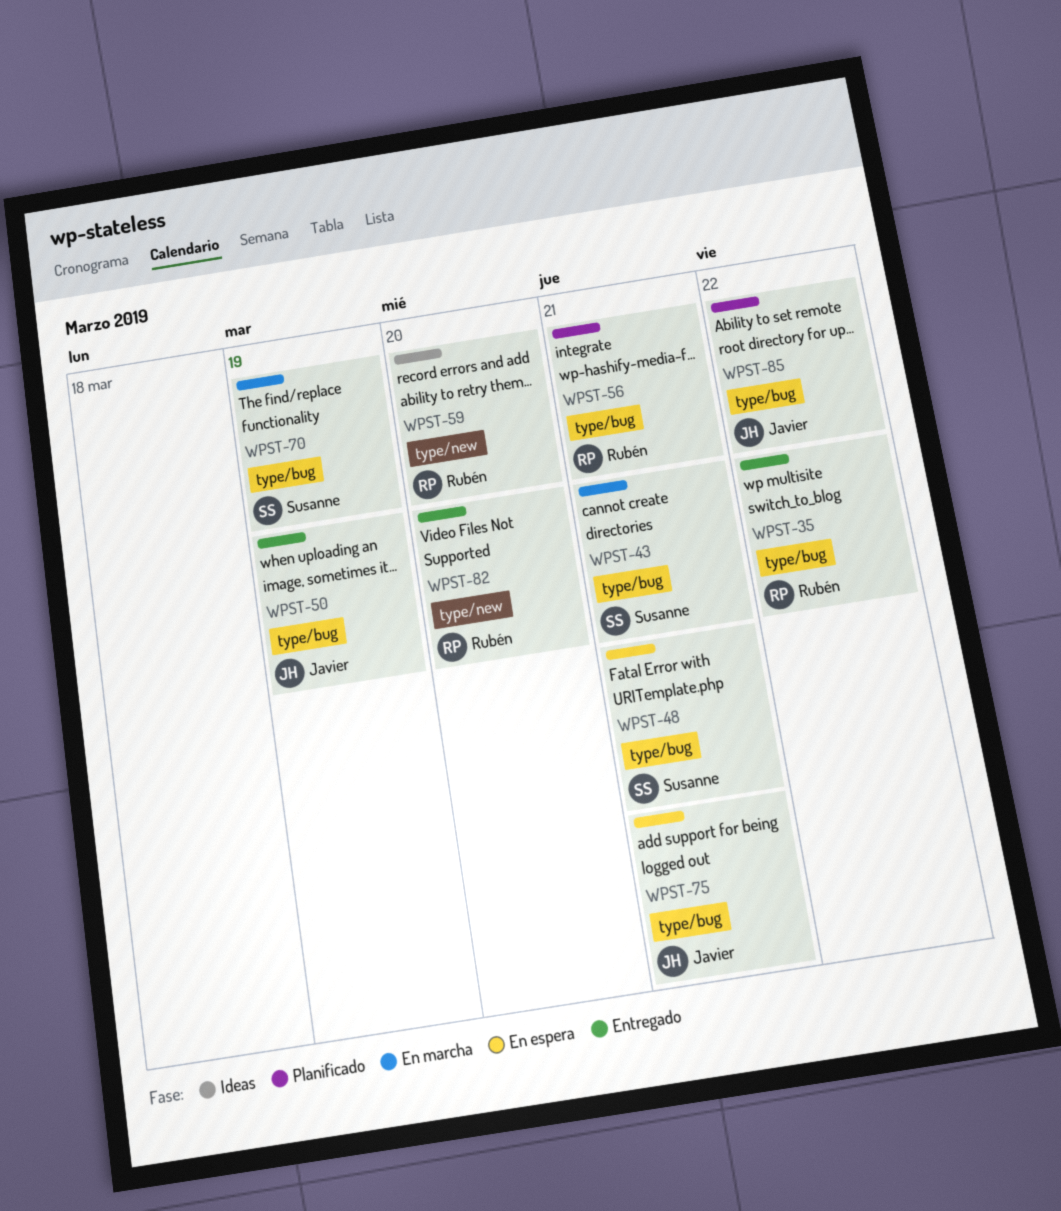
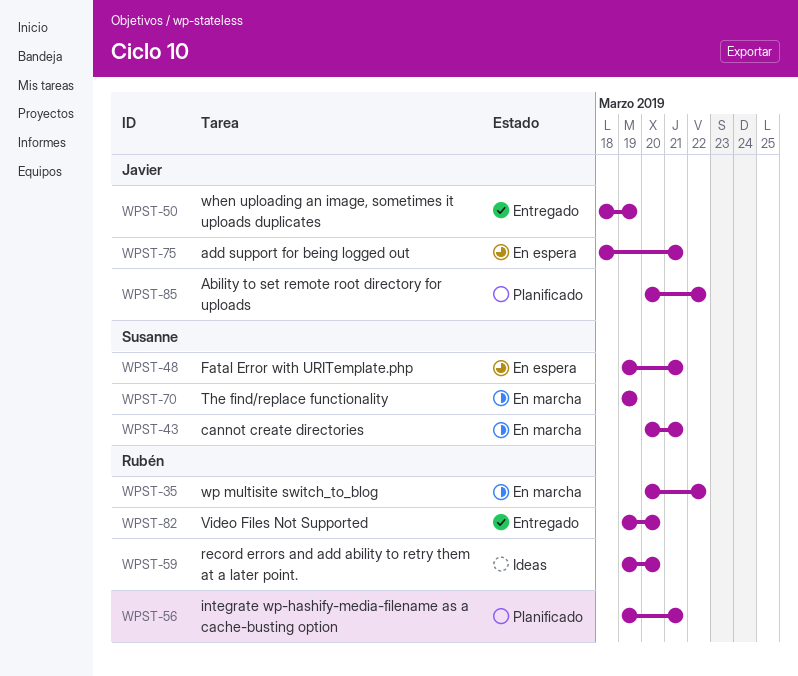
WPST-35, status: Entregado -> En marcha

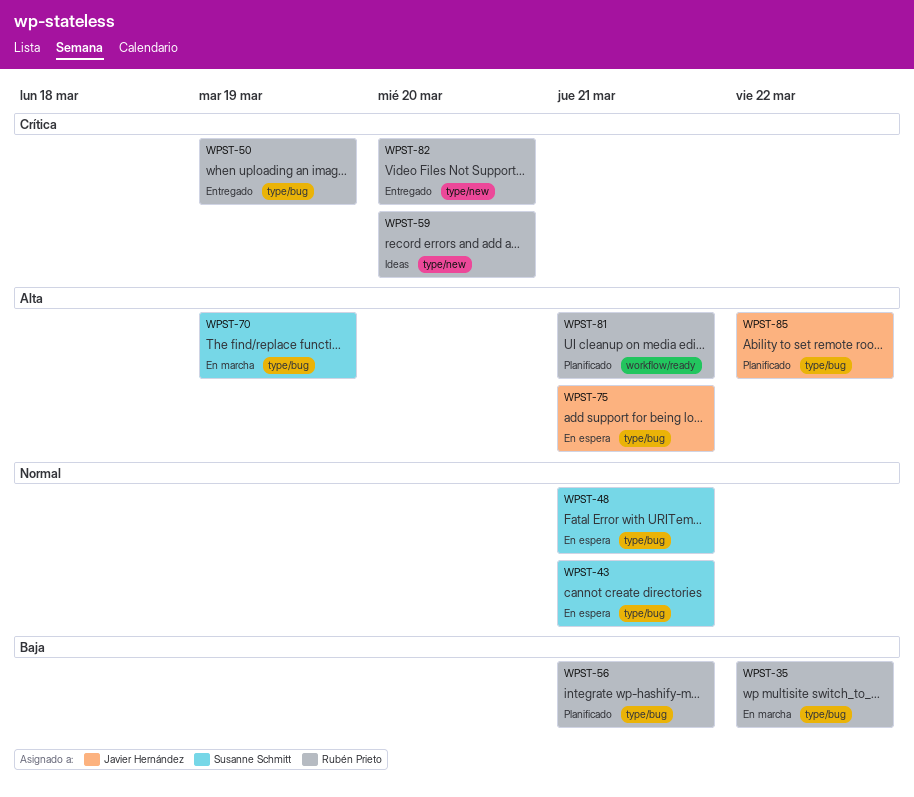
WPST-43, status: En marcha -> En espera
WPST-50, owner: Javier Hernández -> Rubén Prieto
WPST-81: none -> present

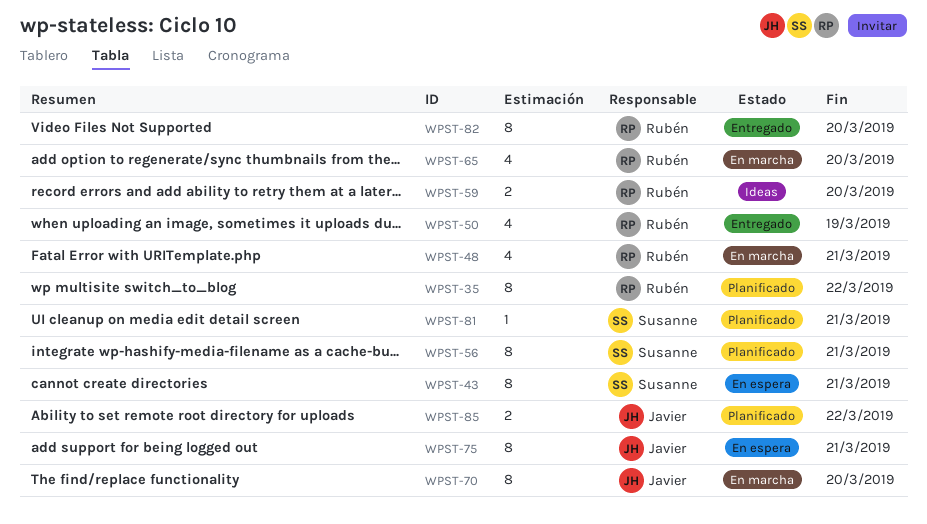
WPST-35, status: En marcha -> Planificado
WPST-48, status: En espera -> En marcha
WPST-48, owner: Susanne Schmitt -> Rubén Prieto
WPST-56, owner: Rubén Prieto -> Susanne Schmitt
WPST-65: none -> present
WPST-70, owner: Susanne Schmitt -> Javier Hernández
WPST-70, due: Mar 19 -> Mar 20
WPST-81, owner: Rubén Prieto -> Susanne Schmitt

